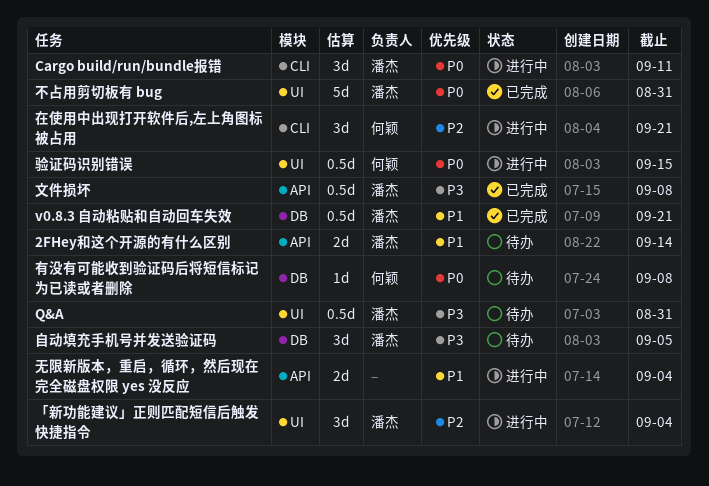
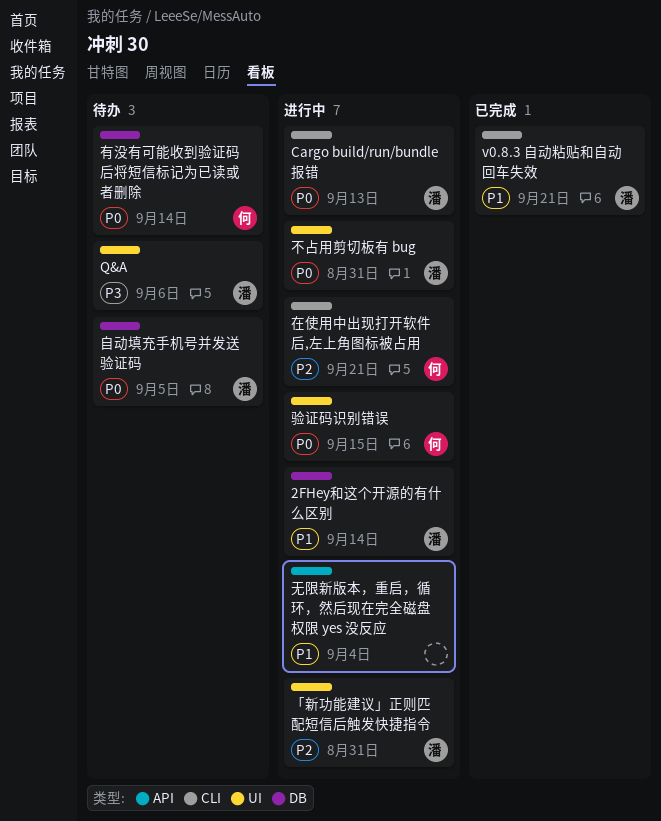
2FHey和这个开源的有什么区别, status: 待办 -> 进行中
2FHey和这个开源的有什么区别, label: API -> DB
Cargo build/run/bundle报错, due: Sep 11 -> Sep 13
Q&A, due: Aug 31 -> Sep 6
v0.8.3 自动粘贴和自动回车失效, label: DB -> CLI
「新功能建议」正则匹配短信后触发快捷指令, due: Sep 4 -> Aug 31
不占用剪切板有 bug, status: 已完成 -> 进行中
文件损坏: present -> none
有没有可能收到验证码后将短信标记为已读或者删除, due: Sep 8 -> Sep 14
自动填充手机号并发送验证码, priority: P3 -> P0

